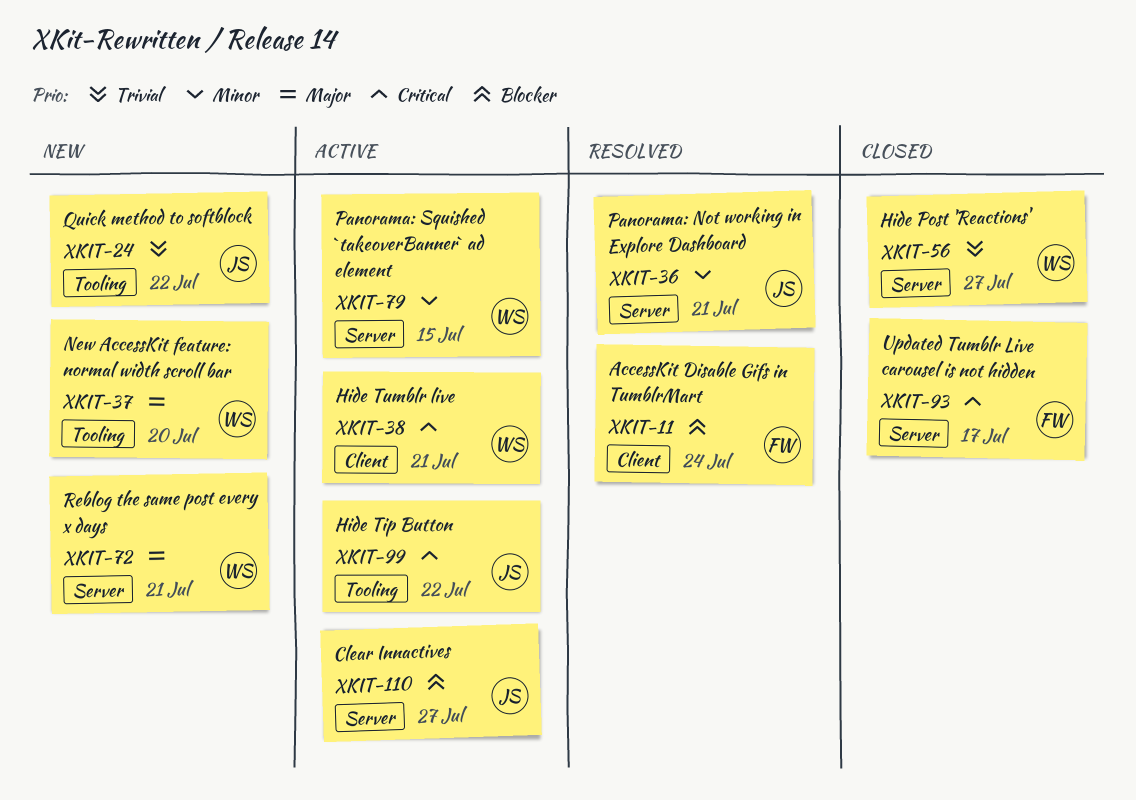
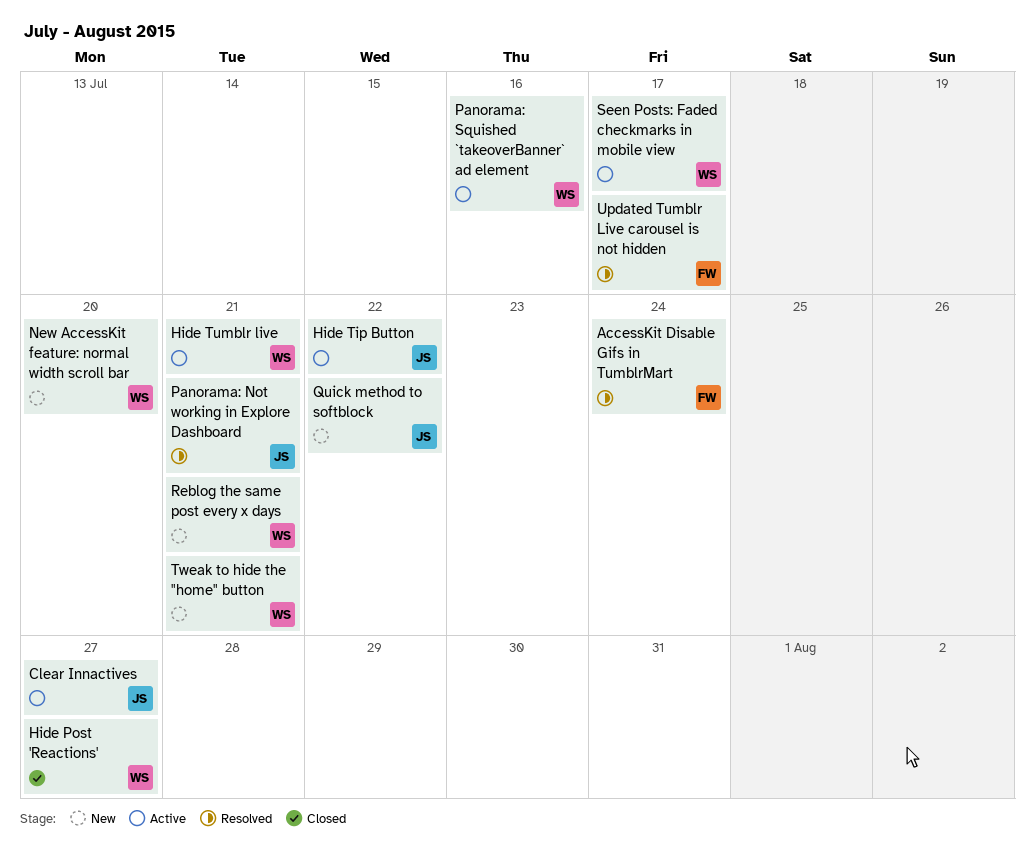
Panorama: Squished `takeoverBanner` ad element, due: Jul 15 -> Jul 16
Seen Posts: Faded checkmarks in mobile view: none -> present
Tweak to hide the "home" button: none -> present
Updated Tumblr Live carousel is not hidden, status: Closed -> Resolved

